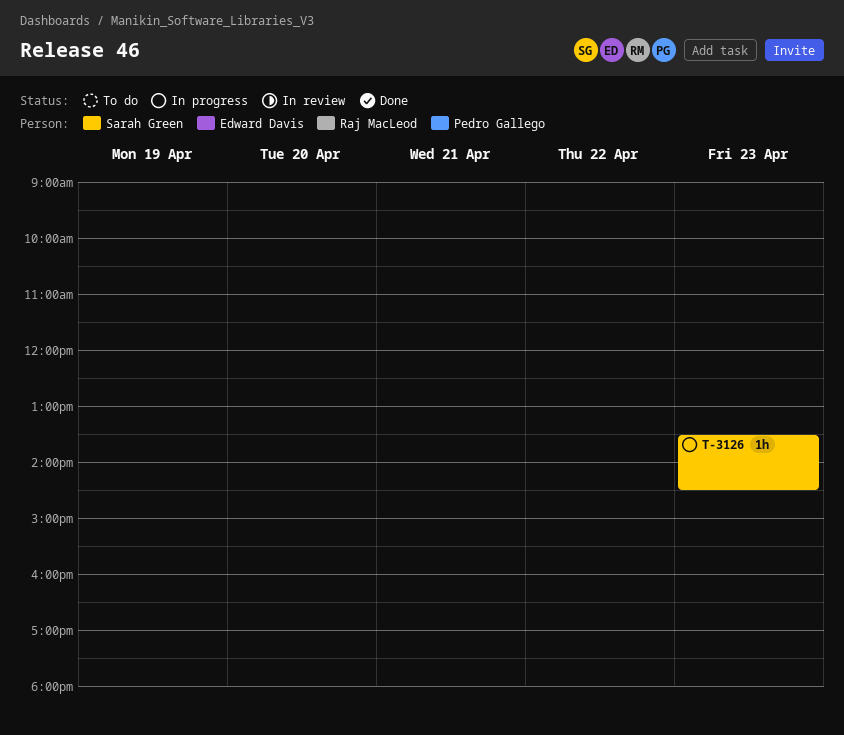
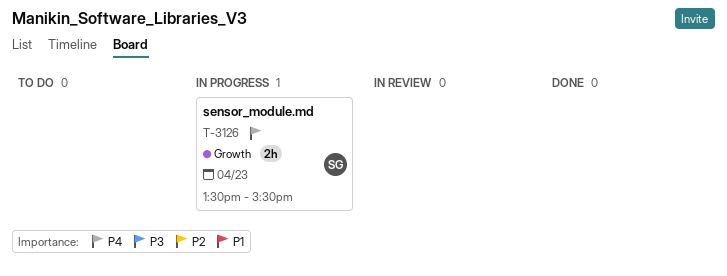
T-3126, estimate: 1h -> 2h
T-3126, ends: 14:30 -> 15:30

